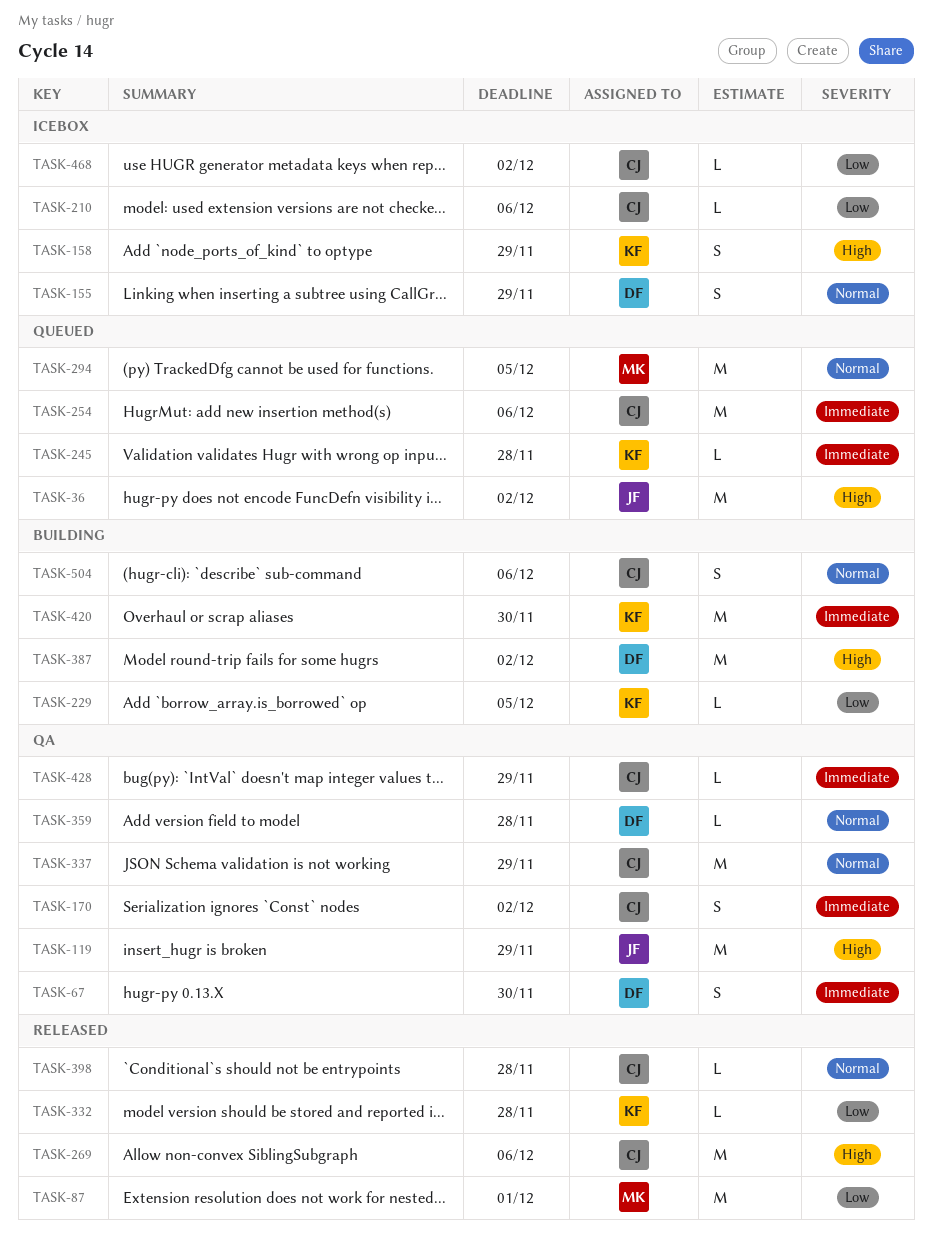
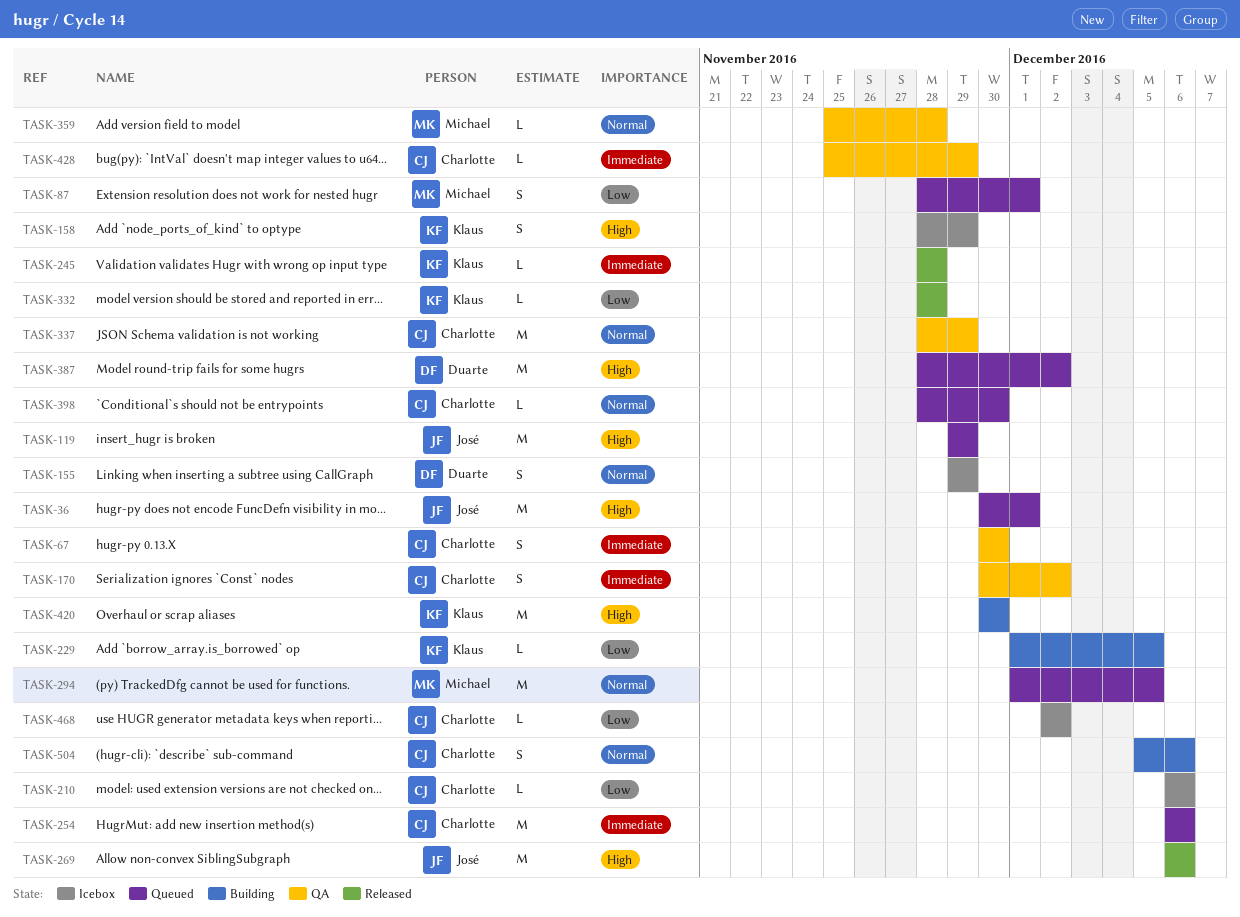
TASK-36, due: Dec 2 -> Dec 1
TASK-67, owner: Duarte -> Charlotte
TASK-87, status: Released -> Queued
TASK-87, estimate: M -> S
TASK-119, status: QA -> Queued
TASK-245, status: Queued -> Released
TASK-269, owner: Charlotte -> José
TASK-359, owner: Duarte -> Michael
TASK-387, status: Building -> Queued
TASK-398, status: Released -> Queued
TASK-398, due: Nov 28 -> Nov 30
TASK-420, priority: Immediate -> High

